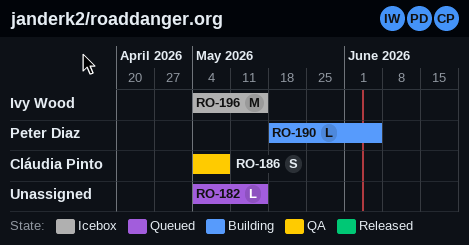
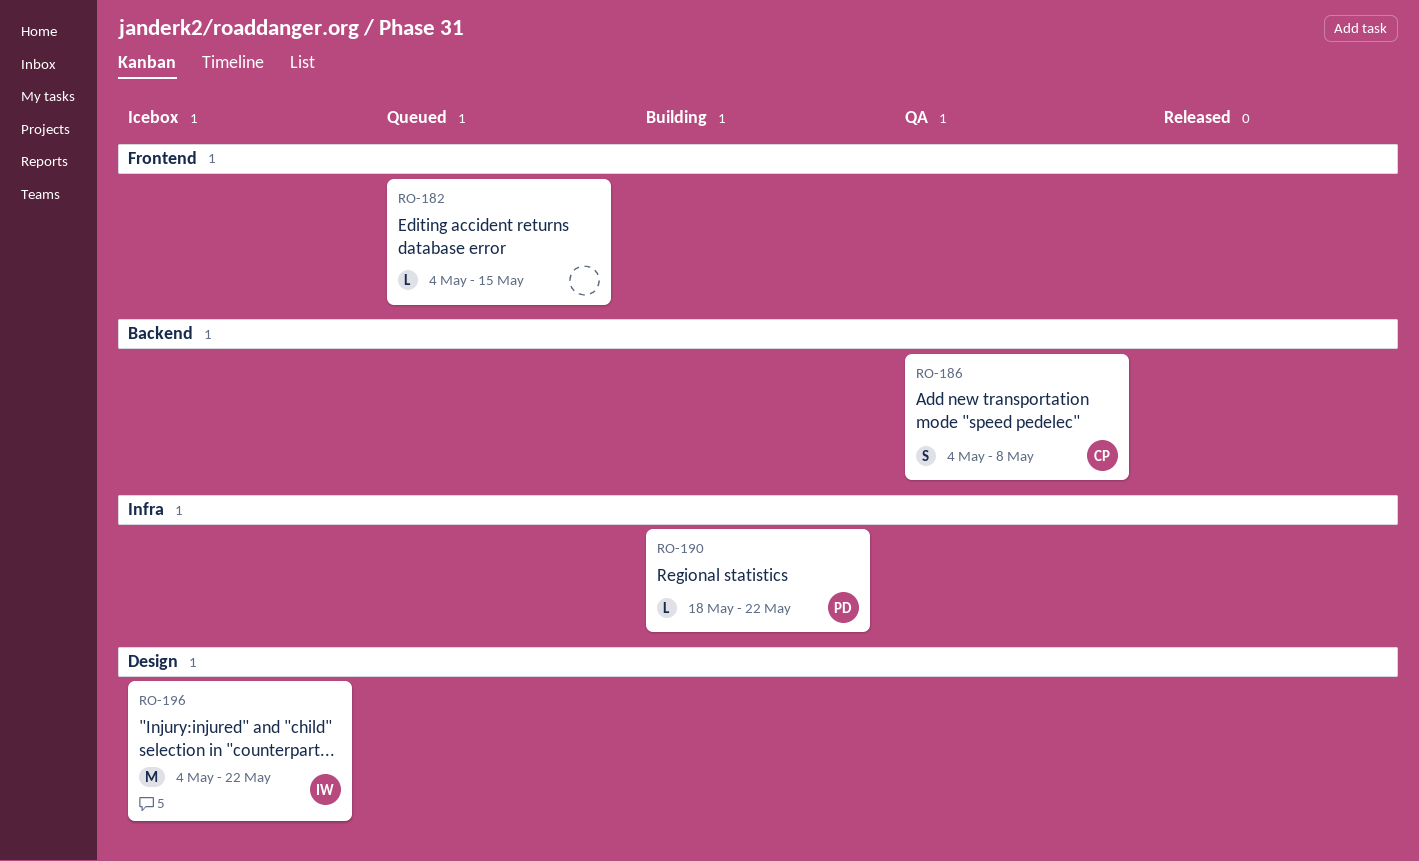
RO-190, due: Jun 5 -> May 22
RO-196, due: May 15 -> May 22

